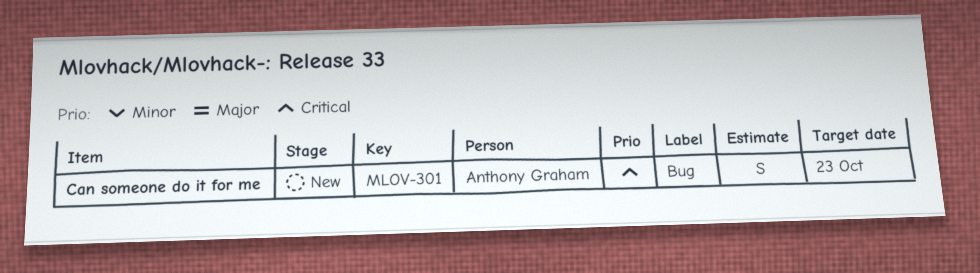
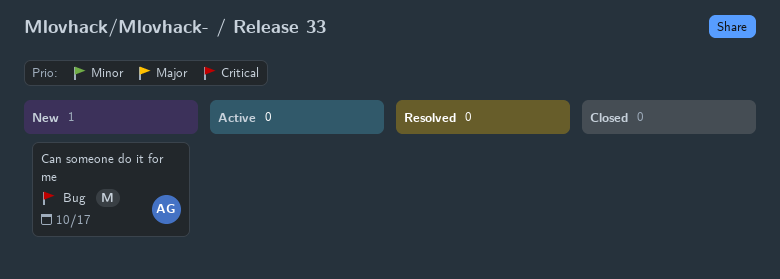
Can someone do it for me, estimate: S -> M
Can someone do it for me, due: Oct 23 -> Oct 17

